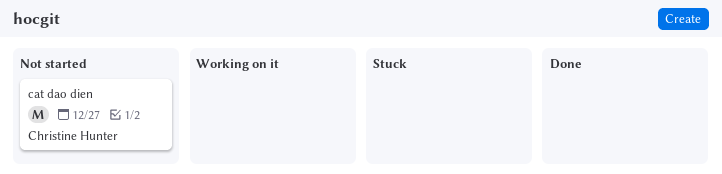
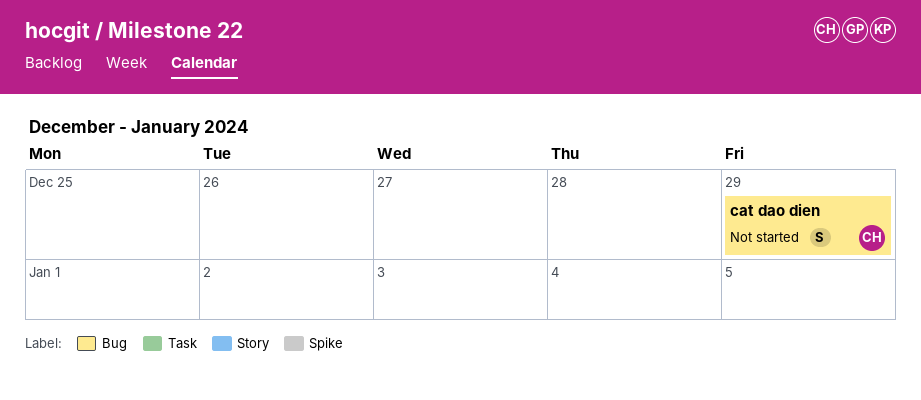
cat dao dien, estimate: M -> S
cat dao dien, due: Dec 27 -> Dec 29

